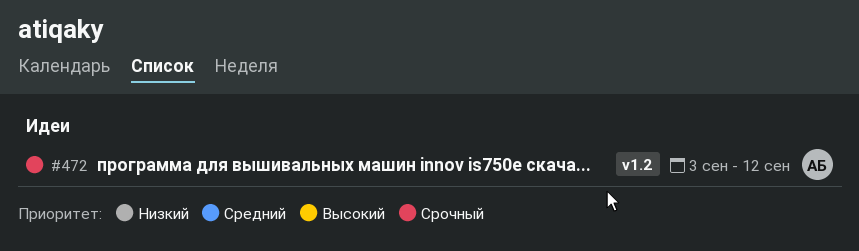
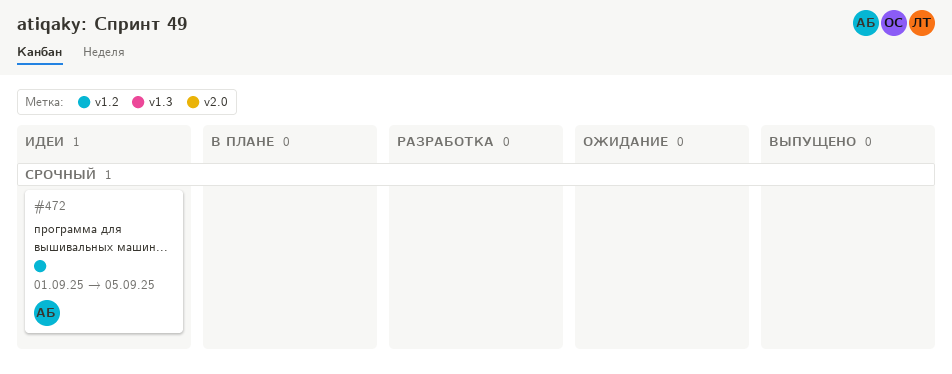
#472, start: Sep 3 -> Sep 1
#472, due: Sep 12 -> Sep 5

